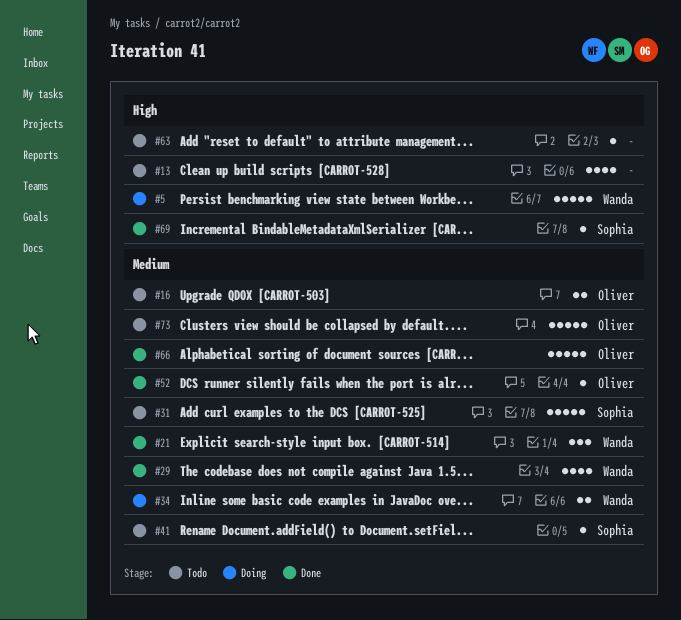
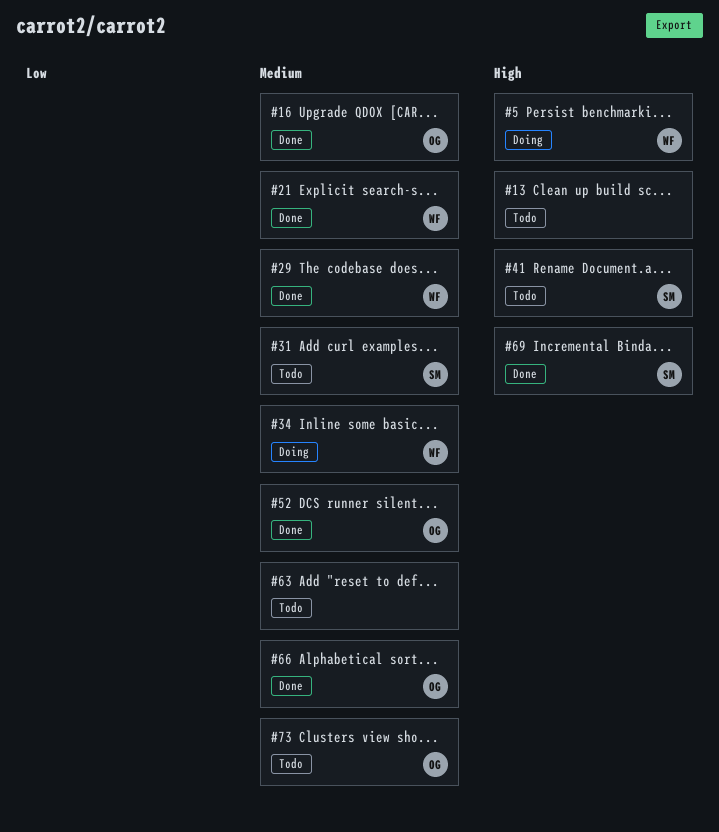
#16, status: Todo -> Done
#41, priority: Medium -> High
#63, priority: High -> Medium

